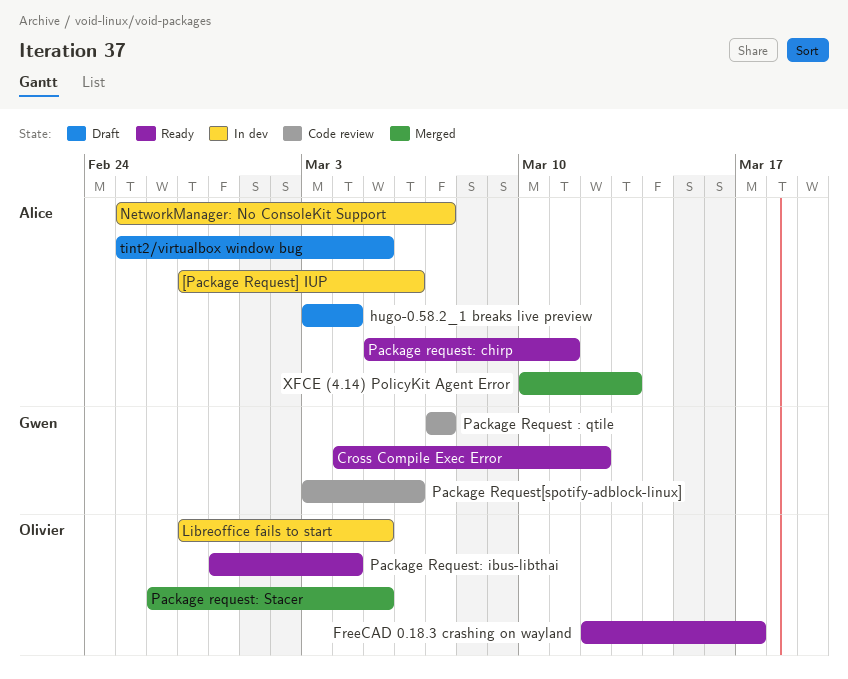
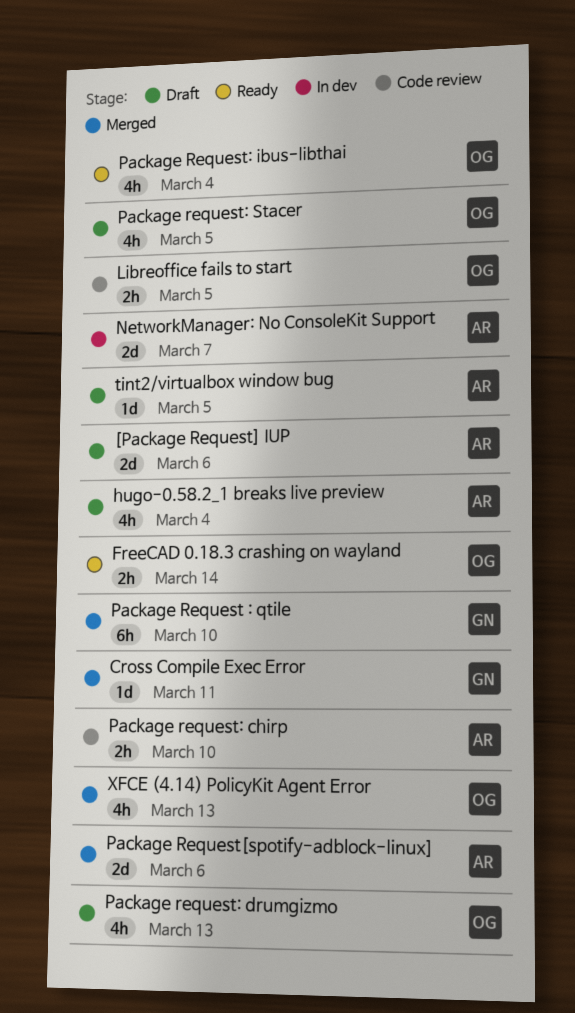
[Package Request] IUP, status: In dev -> Draft
Cross Compile Exec Error, status: Ready -> Merged
Cross Compile Exec Error, due: Mar 12 -> Mar 11
FreeCAD 0.18.3 crashing on wayland, due: Mar 17 -> Mar 14
Libreoffice fails to start, status: In dev -> Code review
Package Request : qtile, status: Code review -> Merged
Package Request : qtile, due: Mar 7 -> Mar 10
Package request: chirp, status: Ready -> Code review
Package request: chirp, due: Mar 11 -> Mar 10
Package request: drumgizmo: none -> present
Package request: Stacer, status: Merged -> Draft
Package Request[spotify-adblock-linux], status: Code review -> Merged
Package Request[spotify-adblock-linux], owner: Gwen -> Alice
XFCE (4.14) PolicyKit Agent Error, owner: Alice -> Olivier

